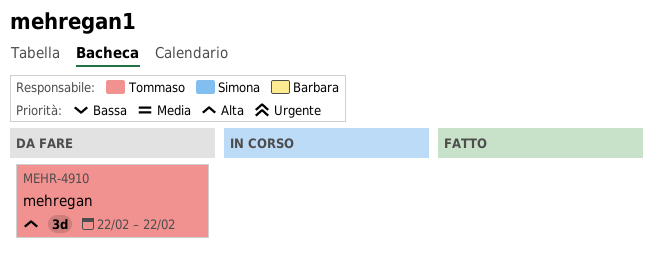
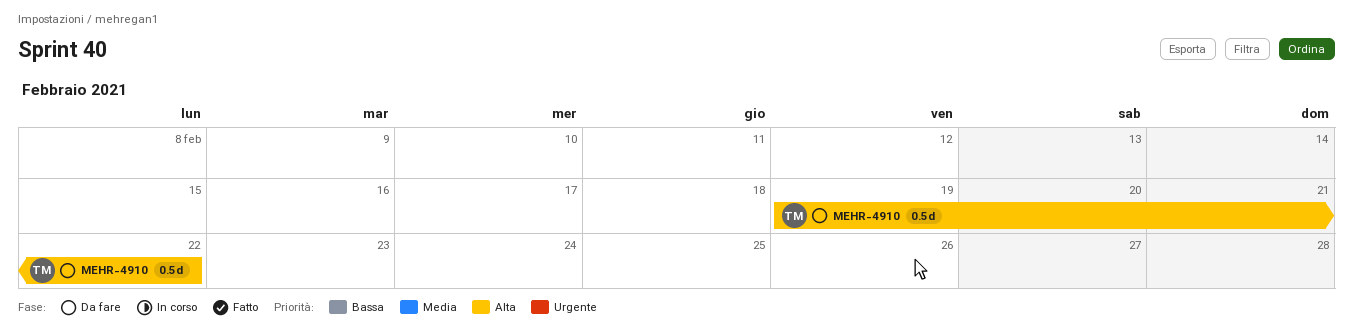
MEHR-4910, estimate: 3d -> 0.5d
MEHR-4910, start: Feb 22 -> Feb 19

